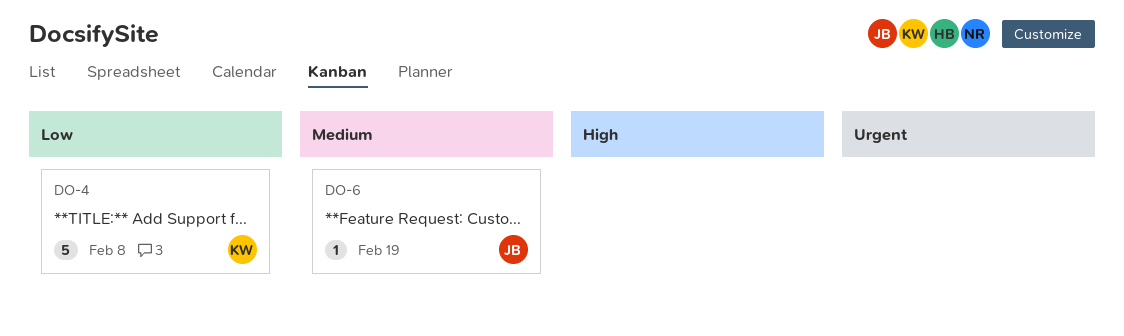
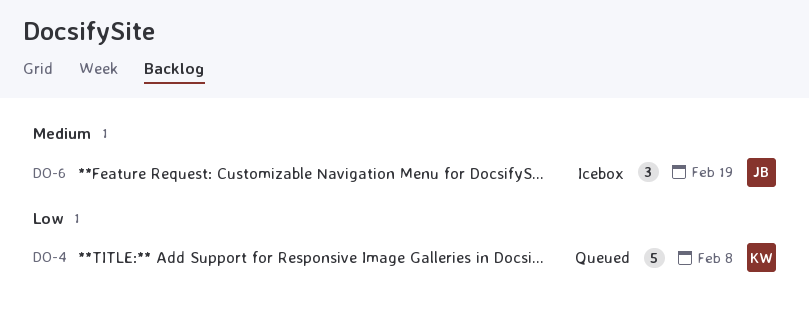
DO-6, estimate: 1 -> 3

